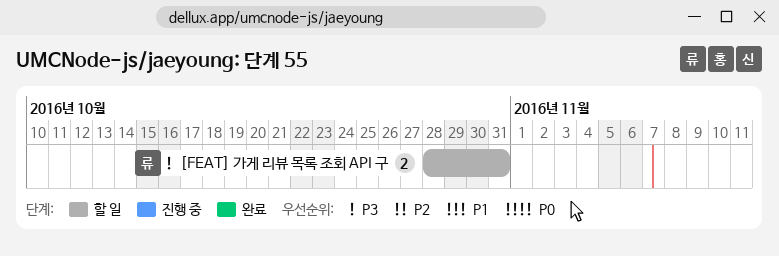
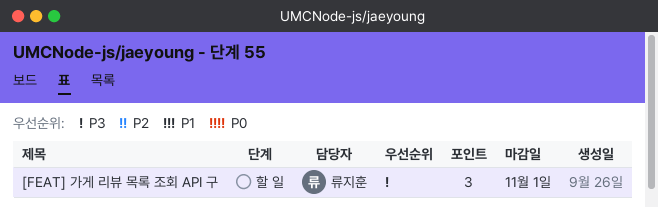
[FEAT] 가게 리뷰 목록 조회 API 구, estimate: 2 -> 3
[FEAT] 가게 리뷰 목록 조회 API 구, due: Oct 31 -> Nov 1

